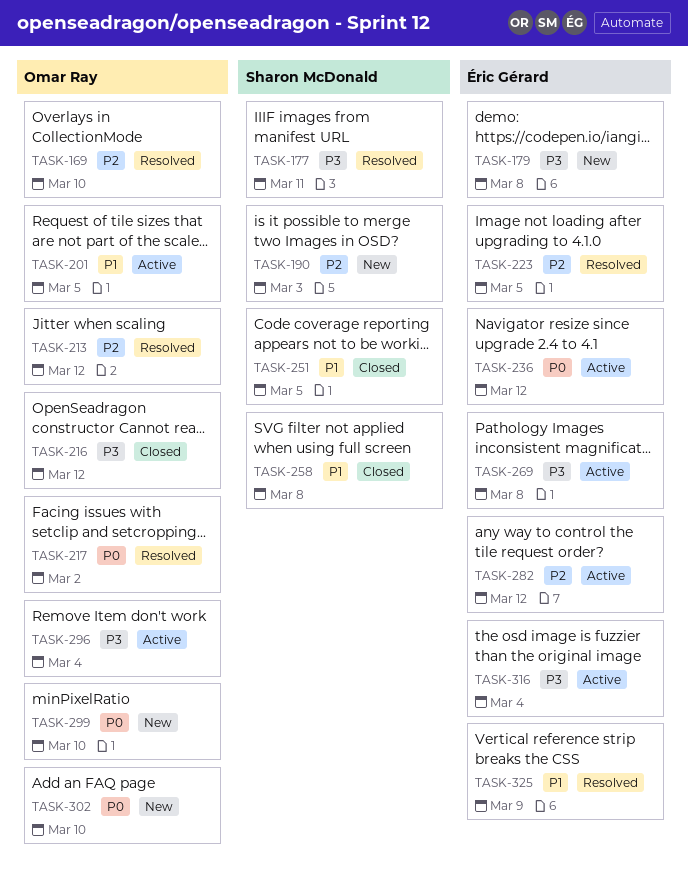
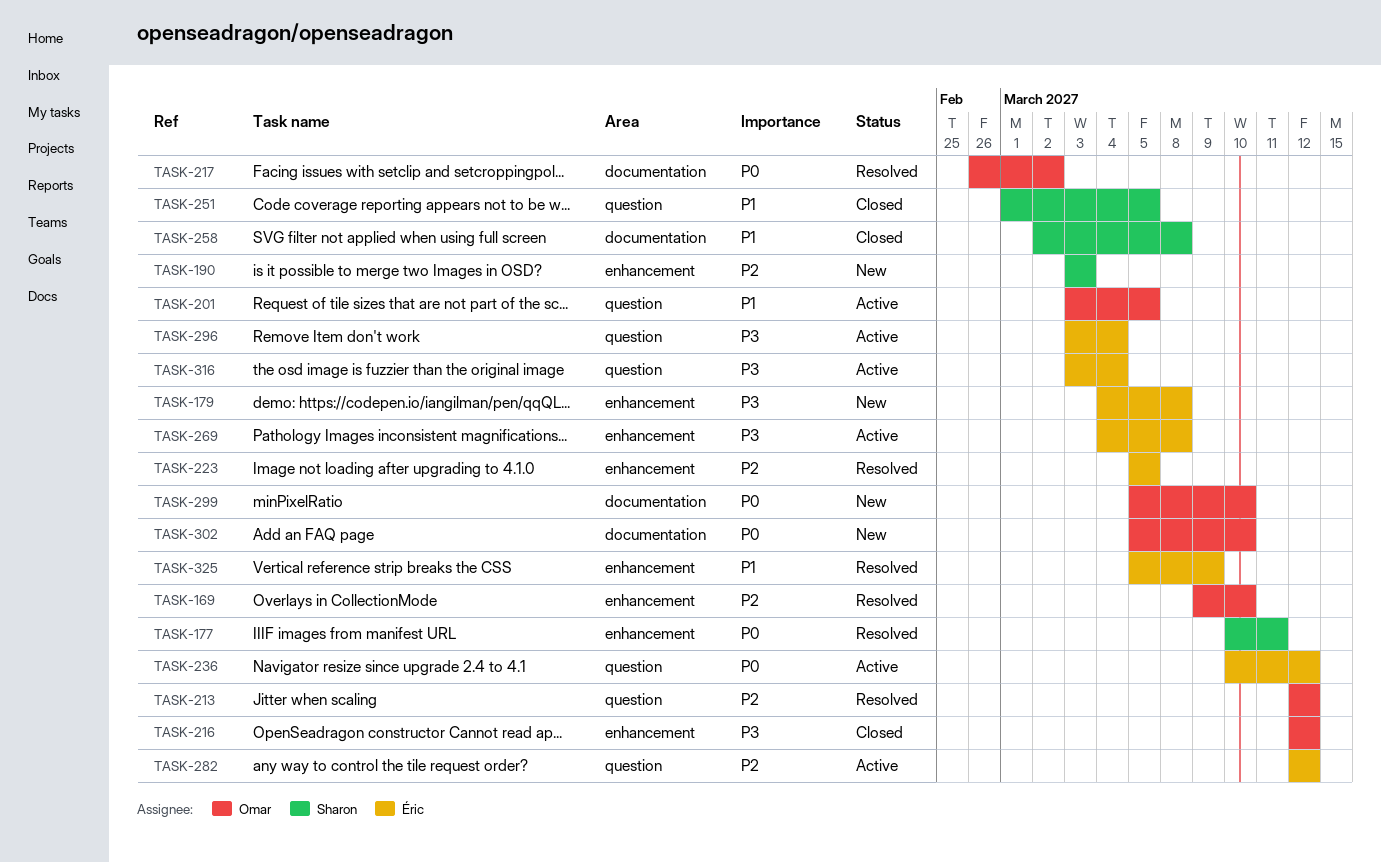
TASK-177, priority: P3 -> P0
TASK-296, owner: Omar Ray -> Éric Gérard

